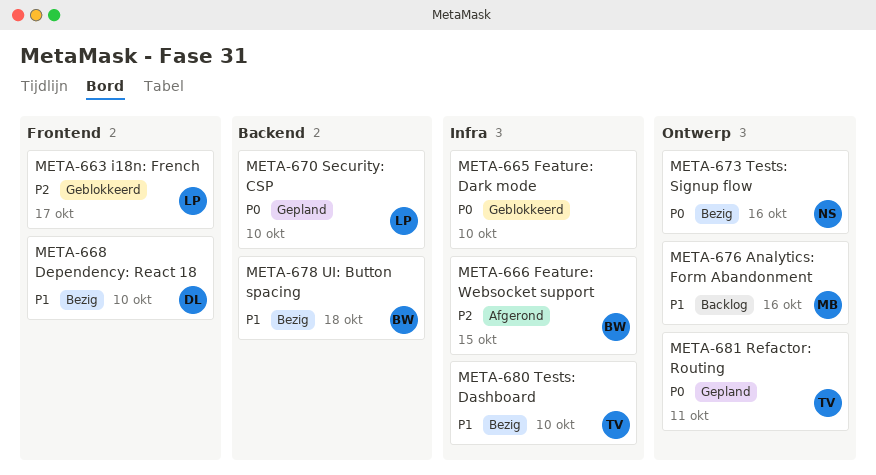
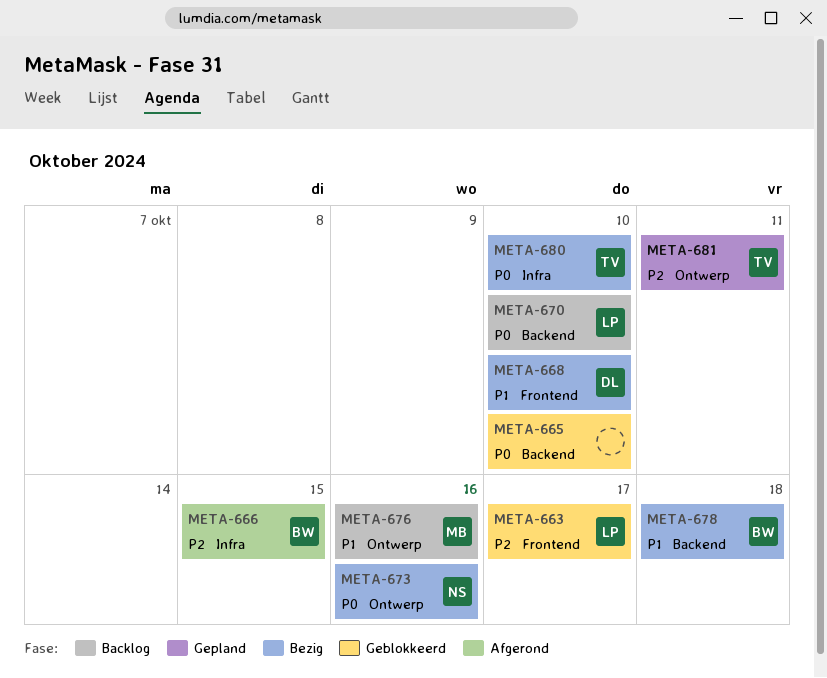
META-665, label: Infra -> Backend
META-670, status: Gepland -> Backlog
META-680, priority: P1 -> P0
META-681, priority: P0 -> P2

